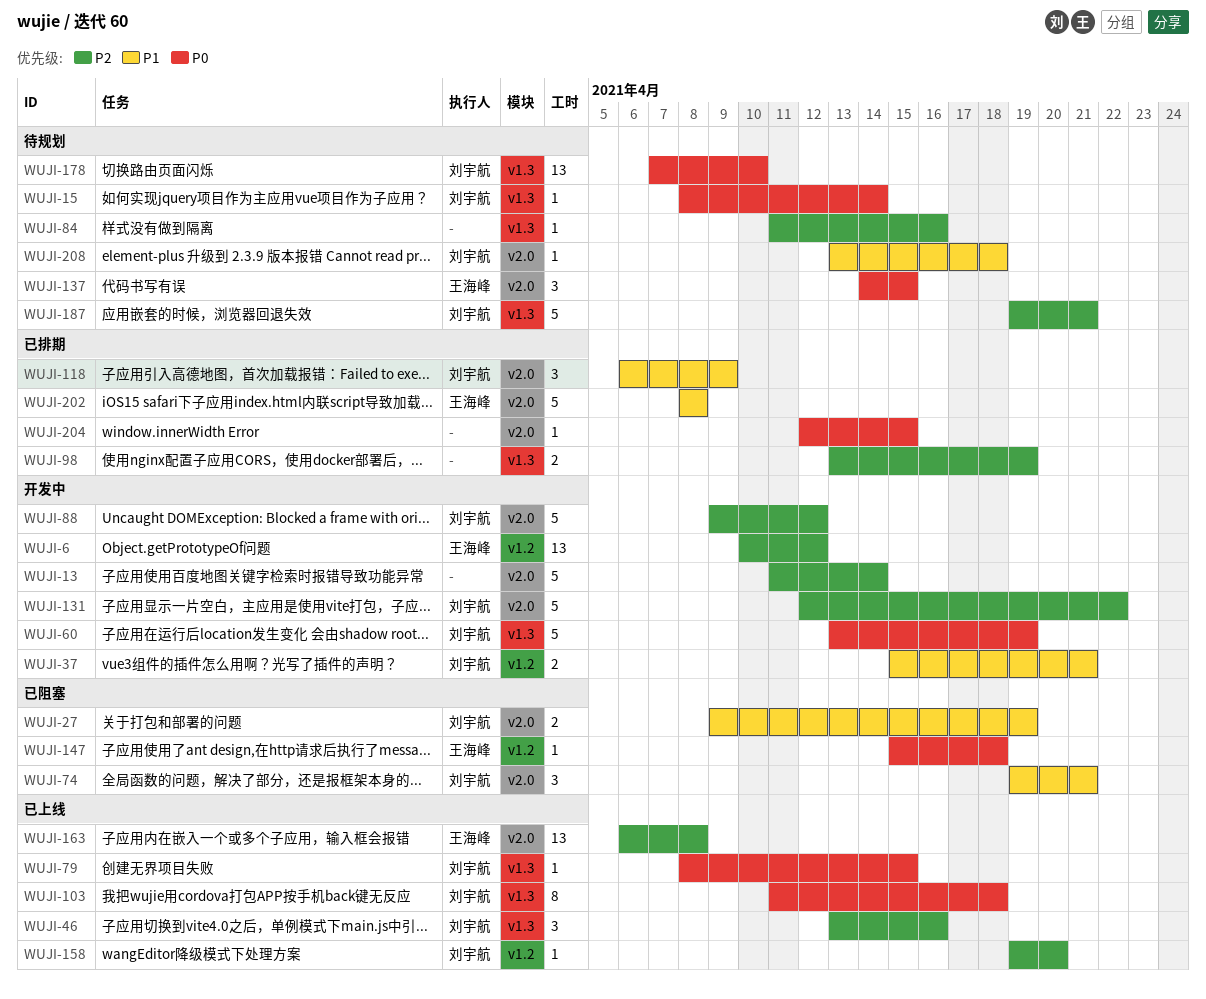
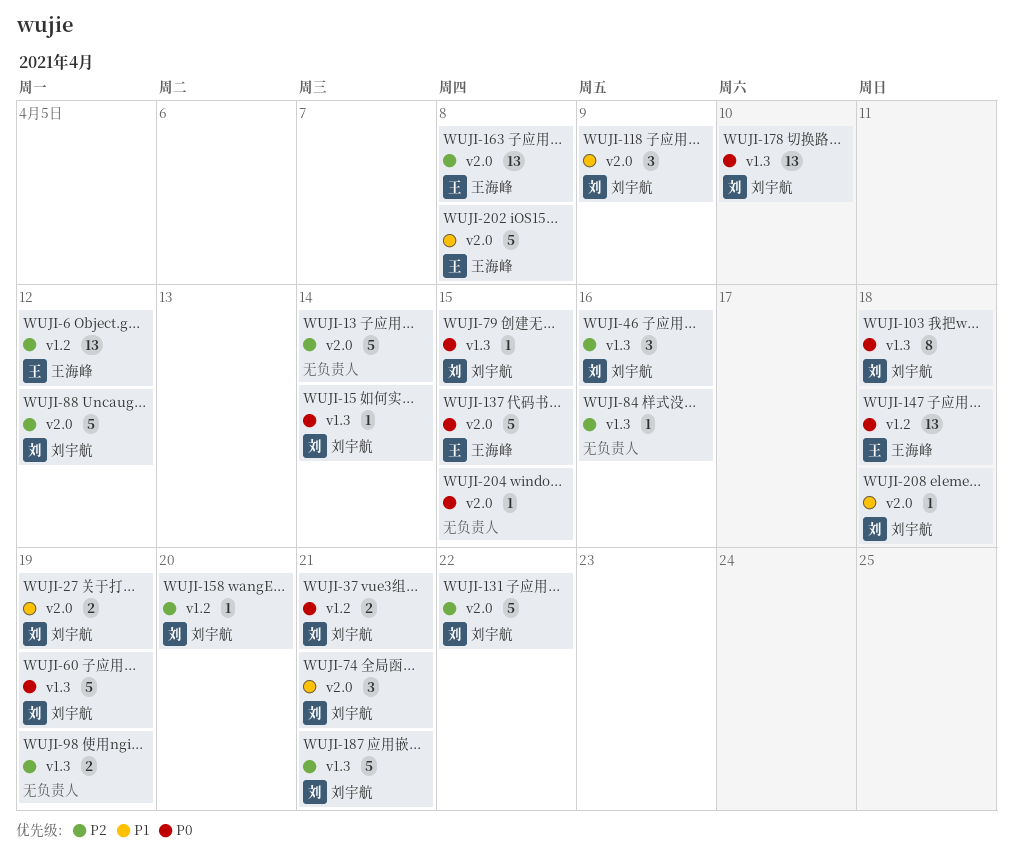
WUJI-37, priority: P1 -> P0
WUJI-137, estimate: 3 -> 5
WUJI-147, estimate: 1 -> 13

